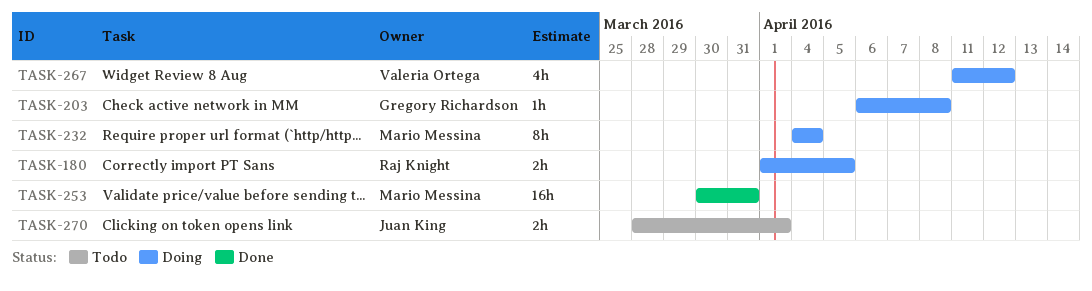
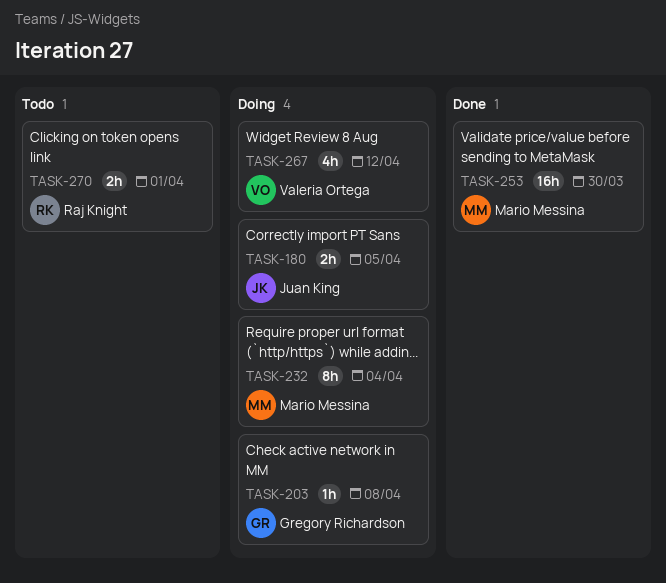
TASK-180, owner: Raj Knight -> Juan King
TASK-253, due: Mar 31 -> Mar 30
TASK-270, owner: Juan King -> Raj Knight

